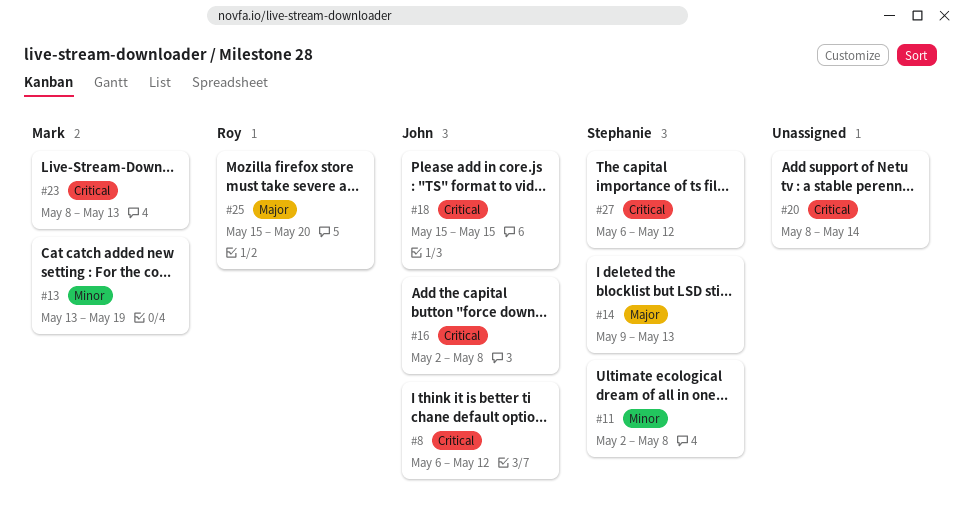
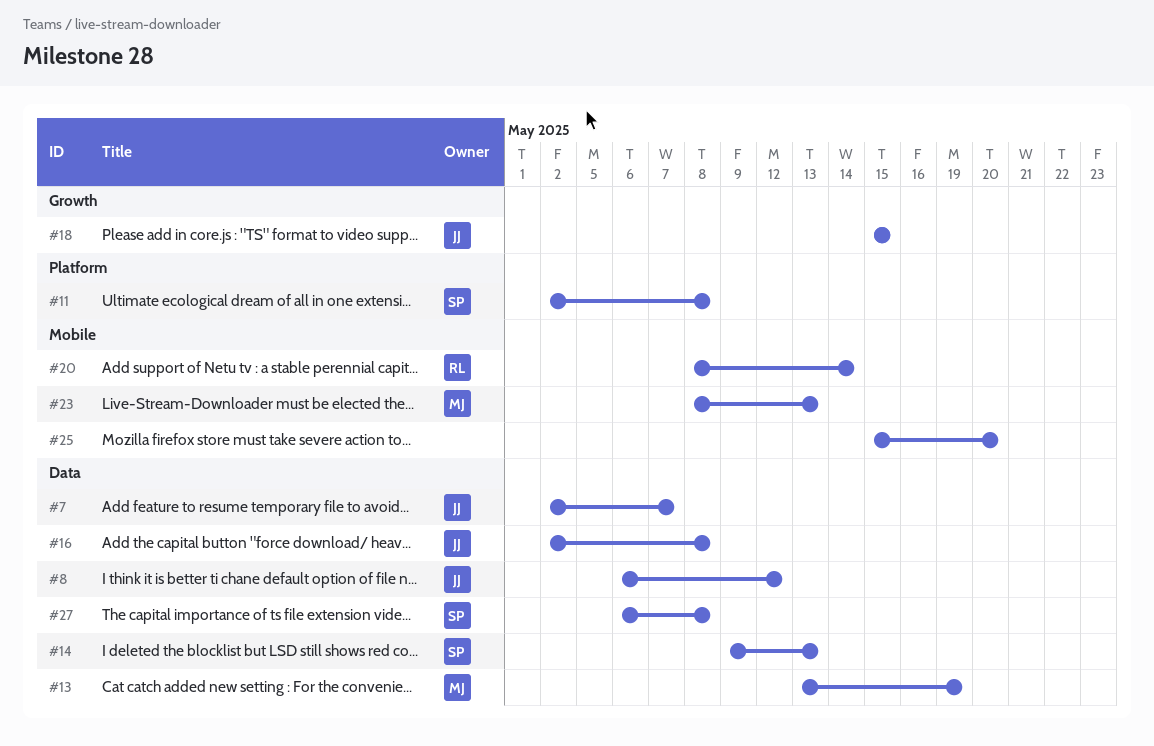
#7: none -> present
#20, owner: none -> Roy
#25, owner: Roy -> none
#27, due: May 12 -> May 8

